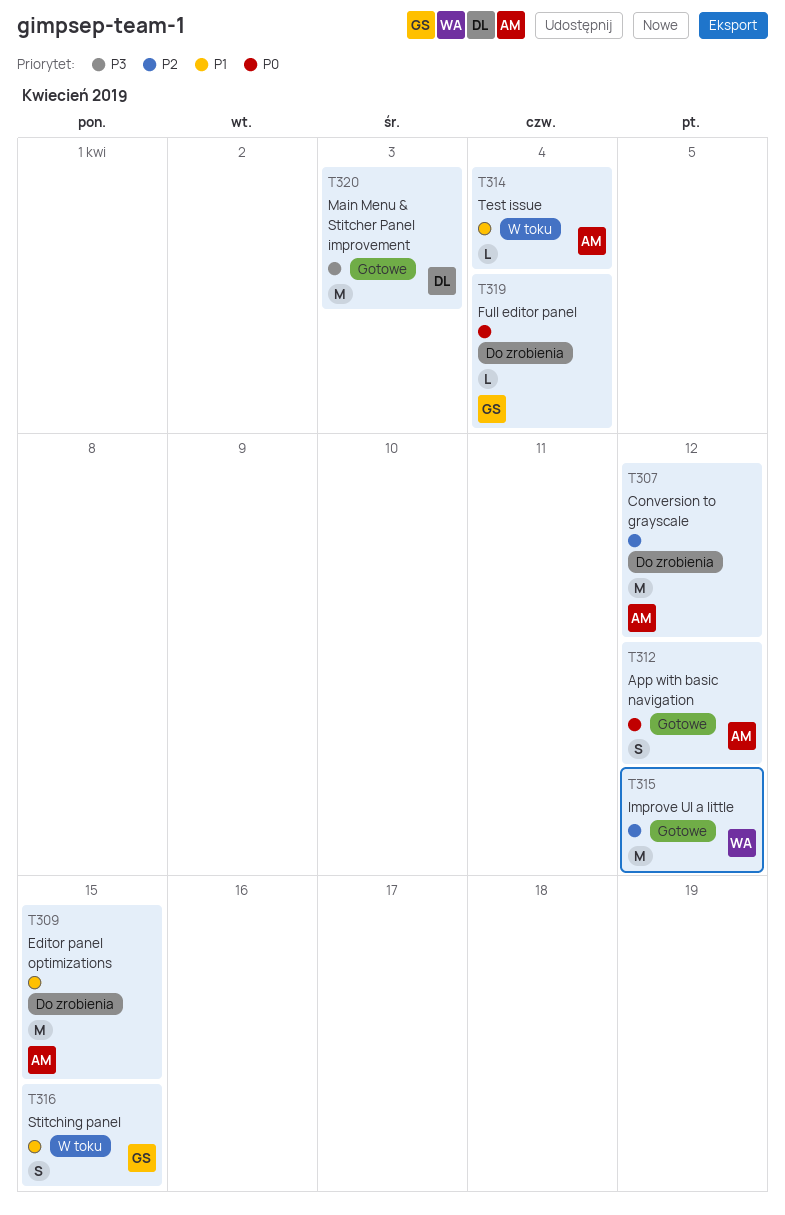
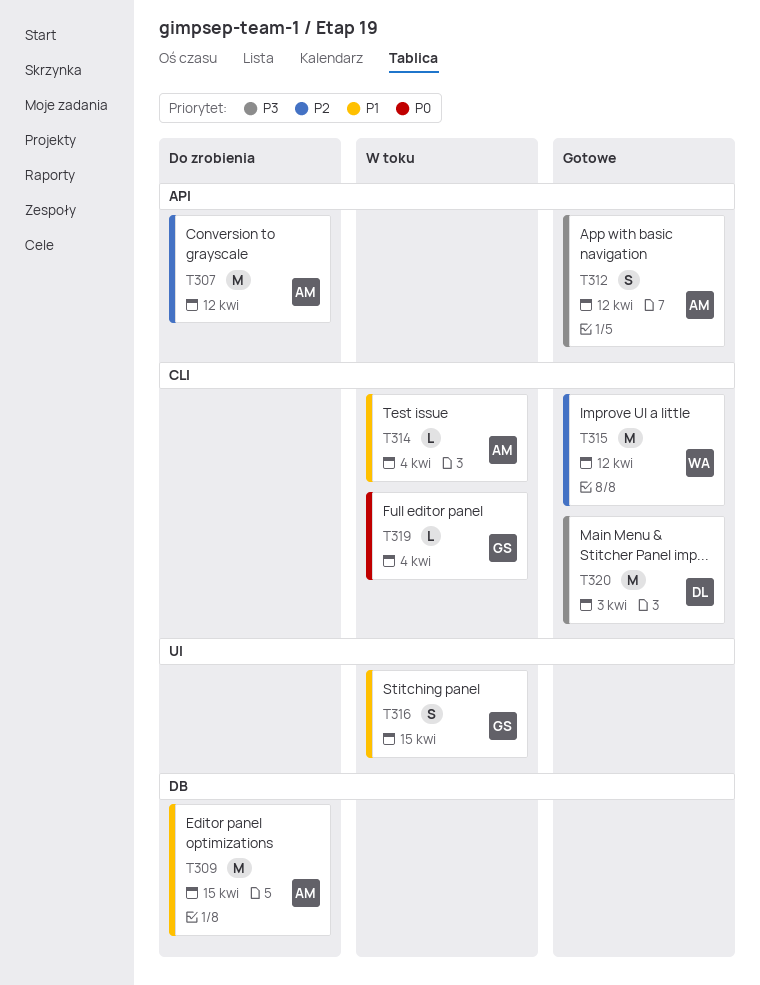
T312, priority: P0 -> P3
T319, status: Do zrobienia -> W toku

